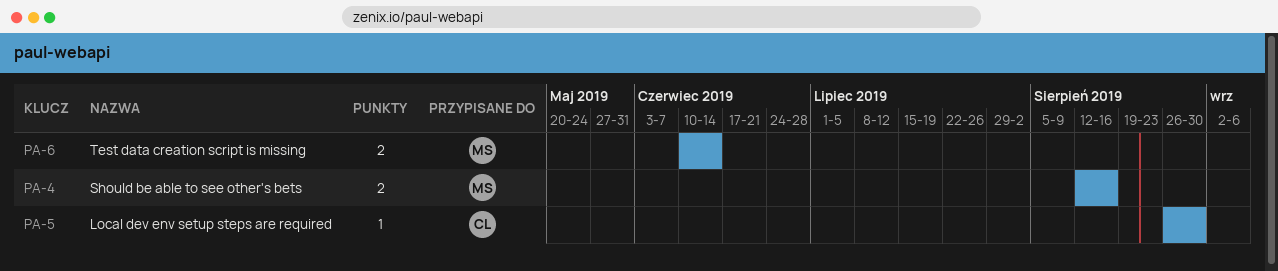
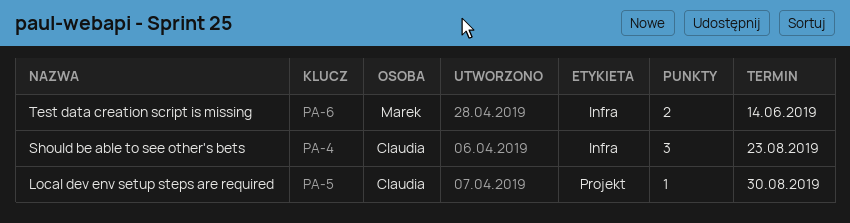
PA-4, owner: Marek -> Claudia
PA-4, estimate: 2 -> 3
PA-4, due: Aug 16 -> Aug 23

